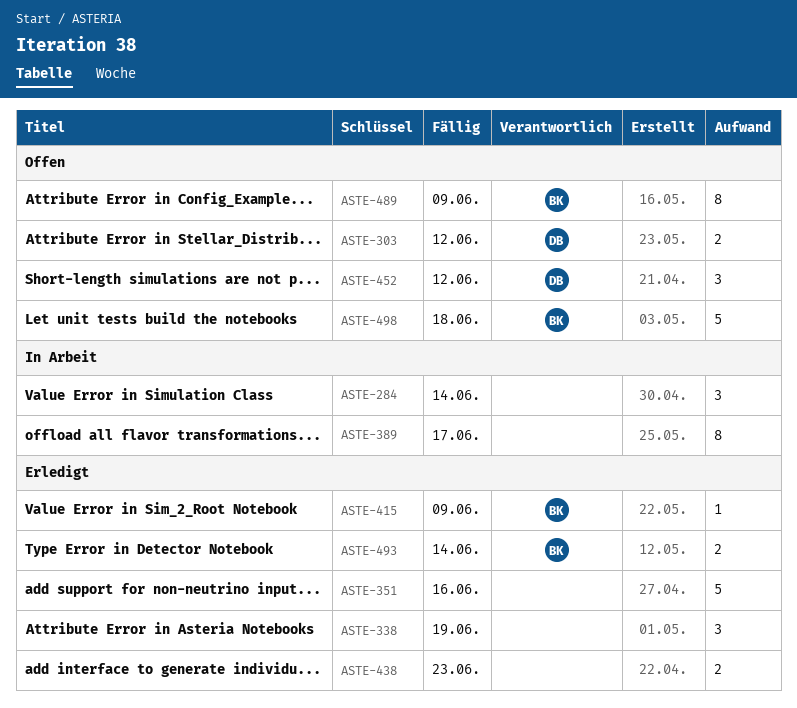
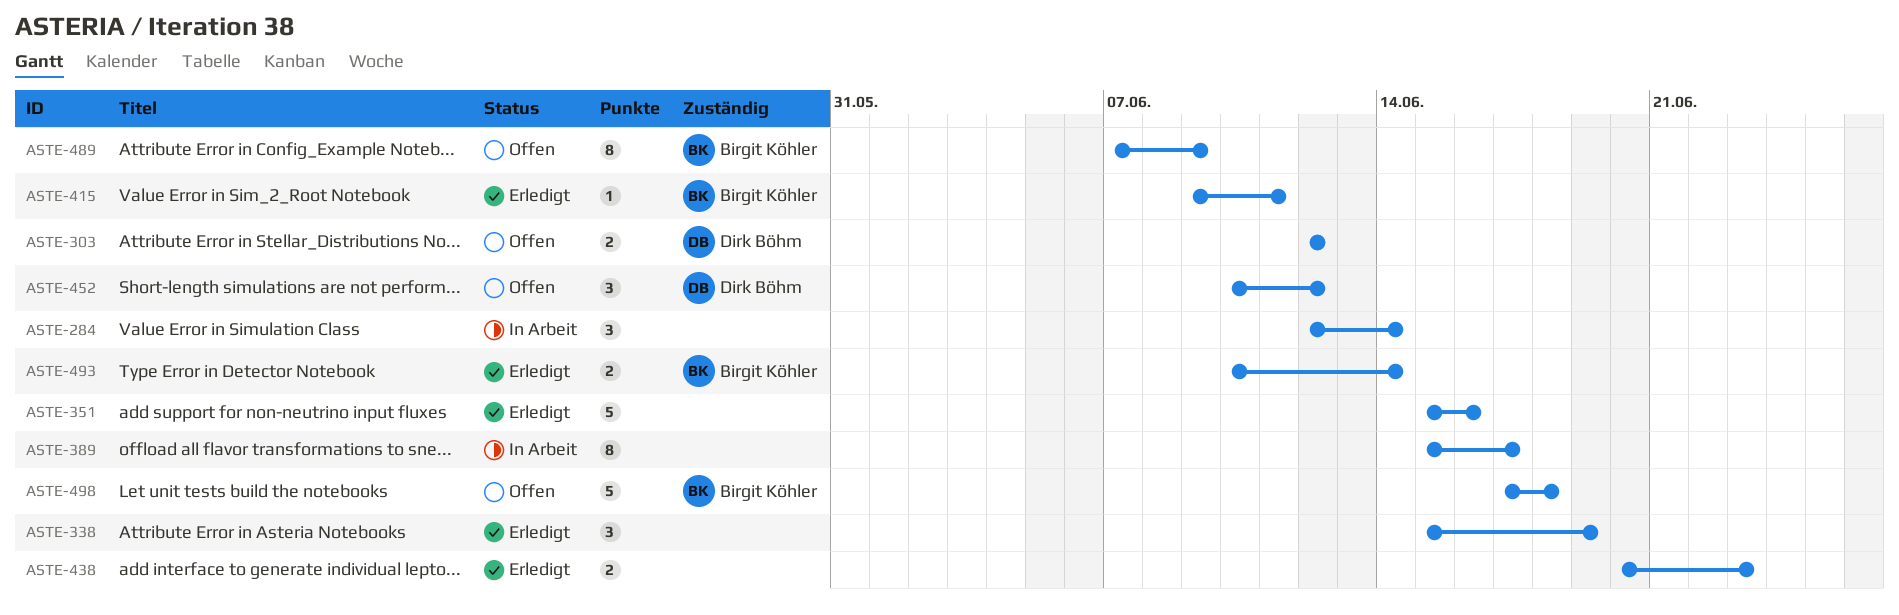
ASTE-415, due: Jun 9 -> Jun 11

